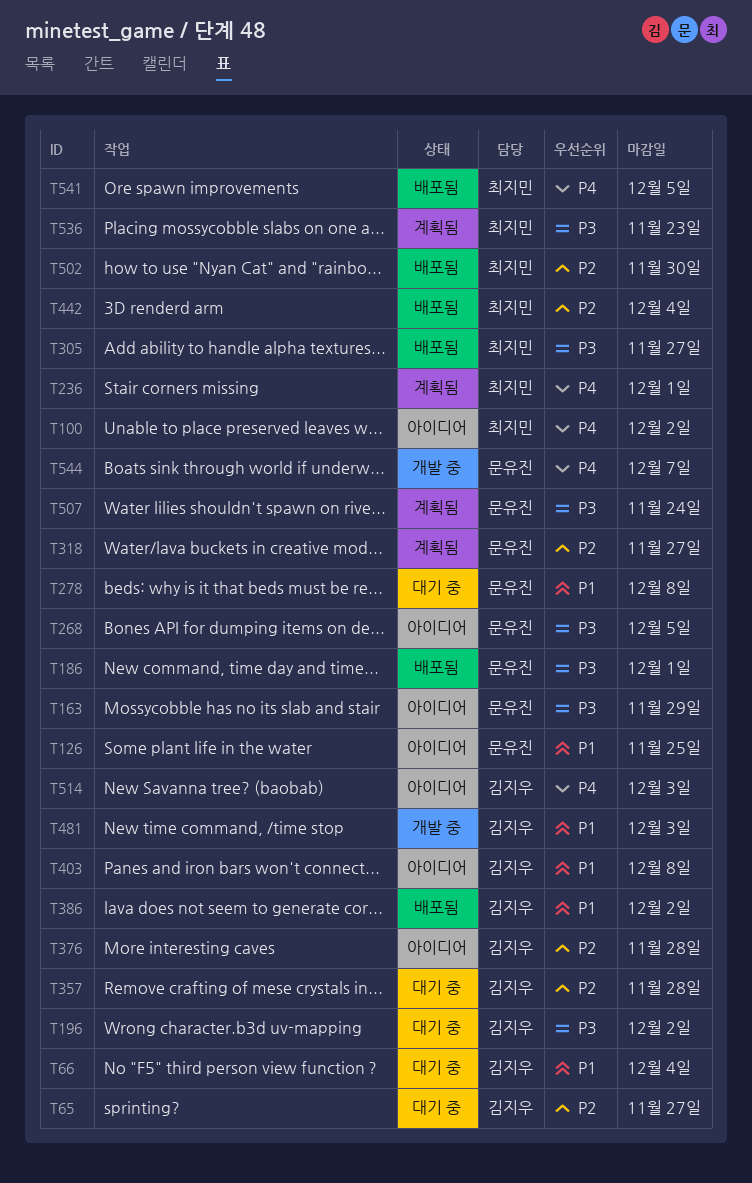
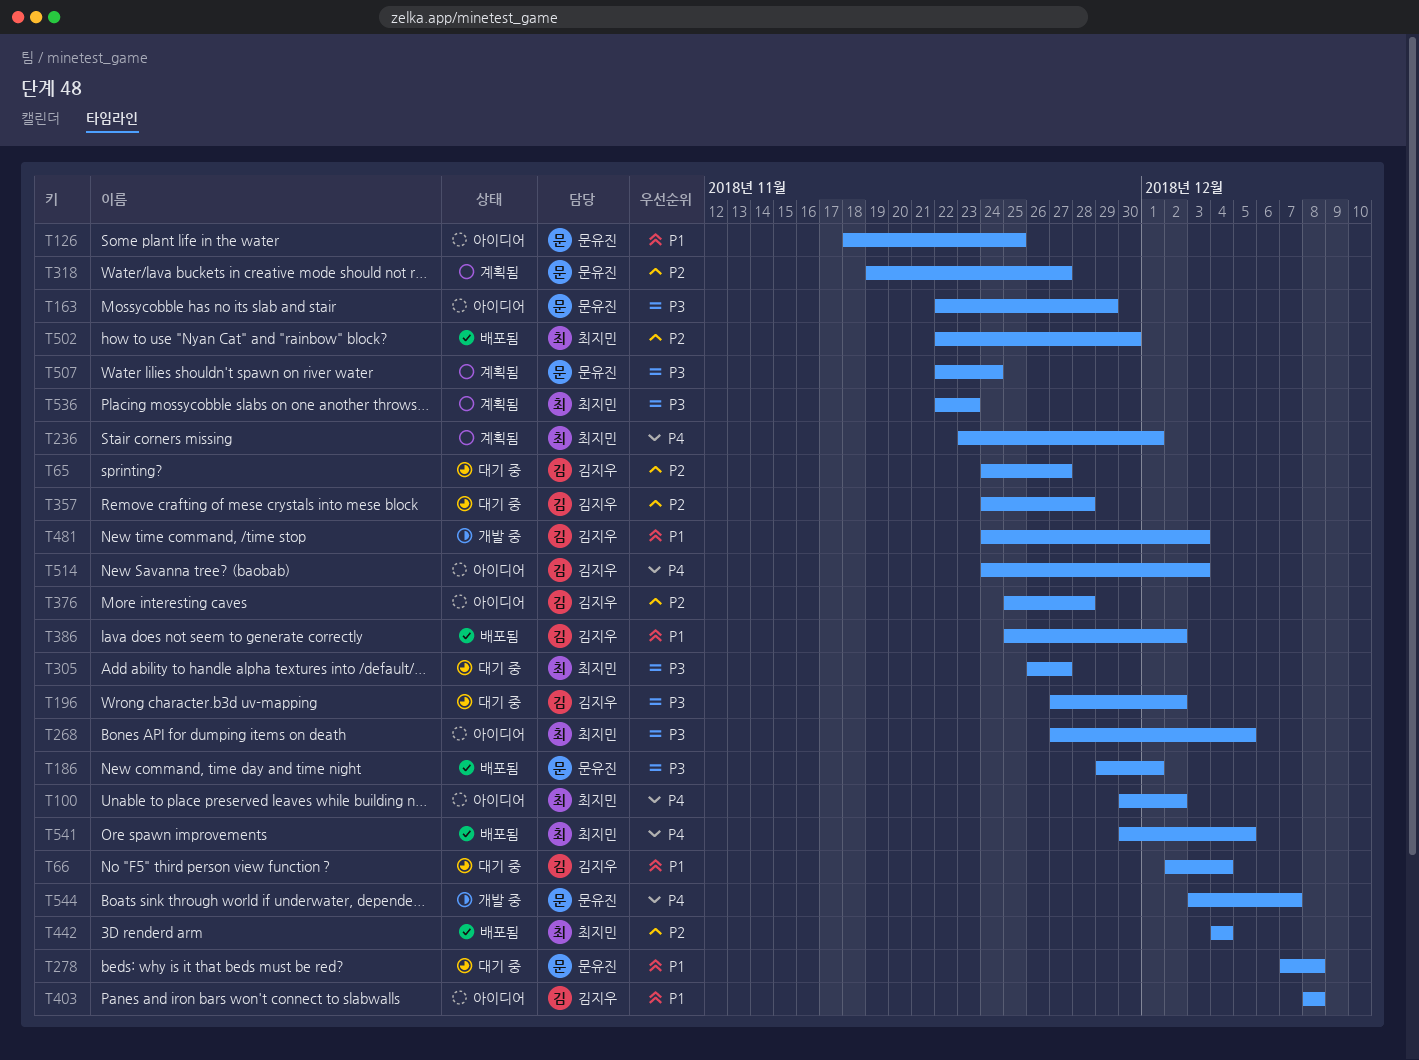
T268, owner: 문유진 -> 최지민
T305, status: 배포됨 -> 대기 중

